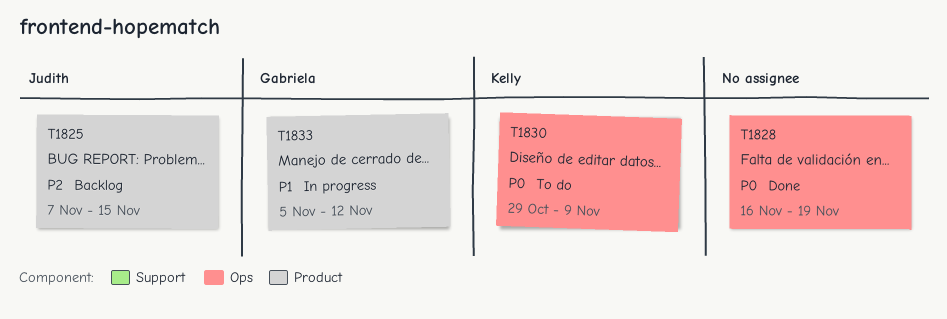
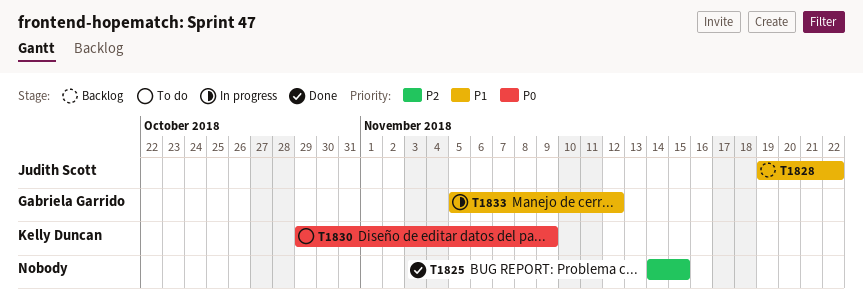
T1825, status: Backlog -> Done
T1825, owner: Judith Scott -> none
T1825, start: Nov 7 -> Nov 14
T1828, status: Done -> Backlog
T1828, owner: none -> Judith Scott
T1828, priority: P0 -> P1
T1828, start: Nov 16 -> Nov 19
T1828, due: Nov 19 -> Nov 22

